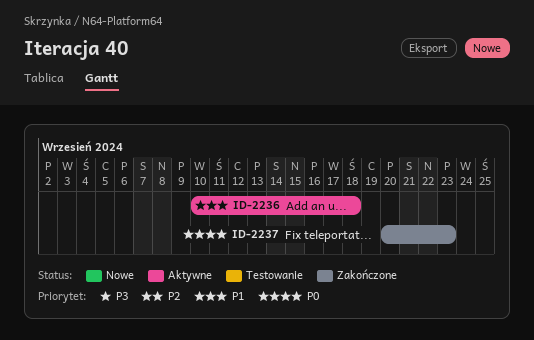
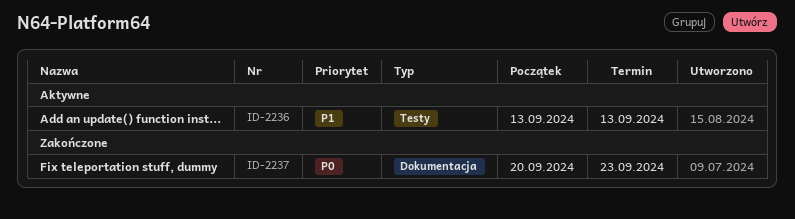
ID-2236, start: Sep 10 -> Sep 13
ID-2236, due: Sep 18 -> Sep 13

